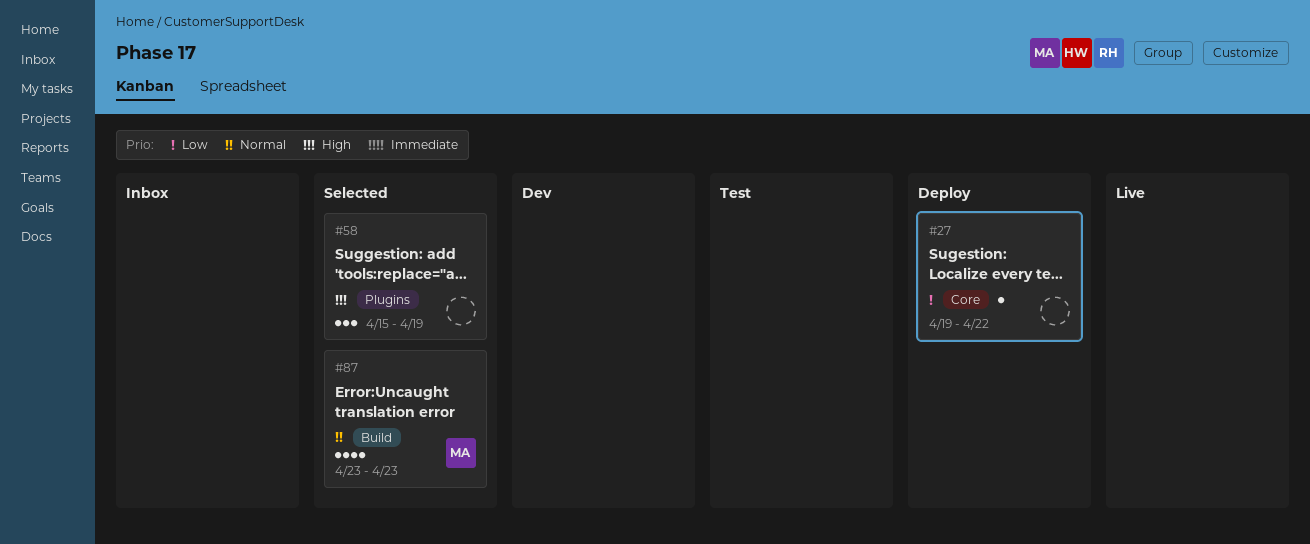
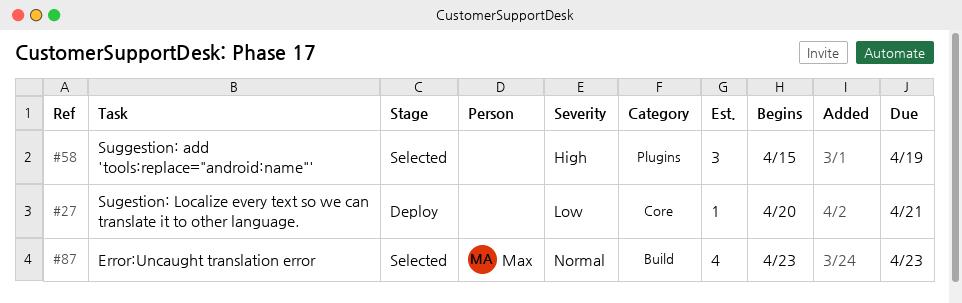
#27, start: Apr 19 -> Apr 20
#27, due: Apr 22 -> Apr 21

